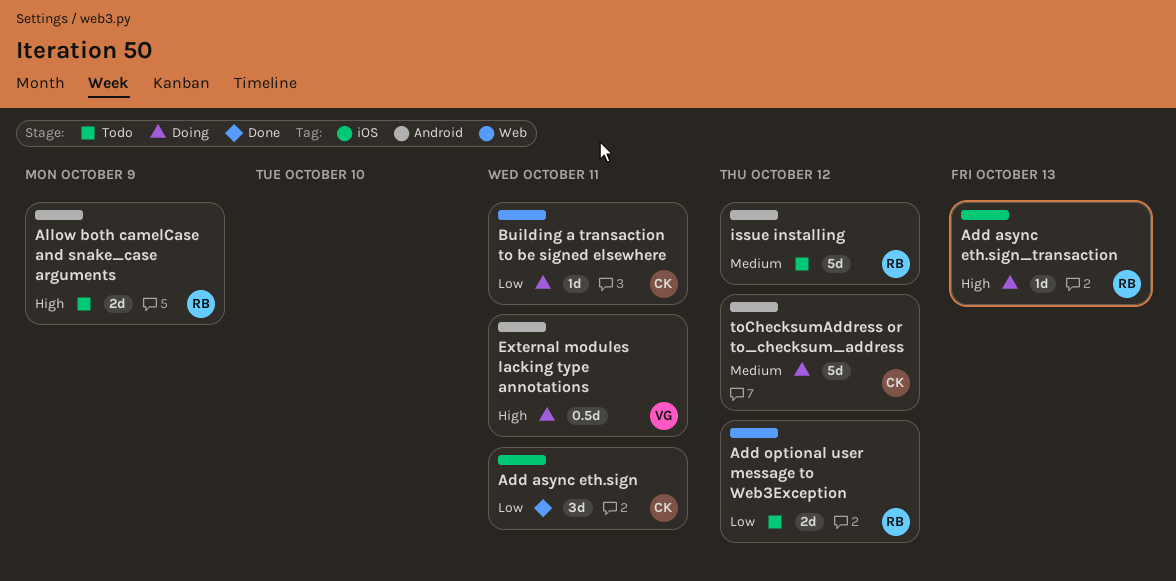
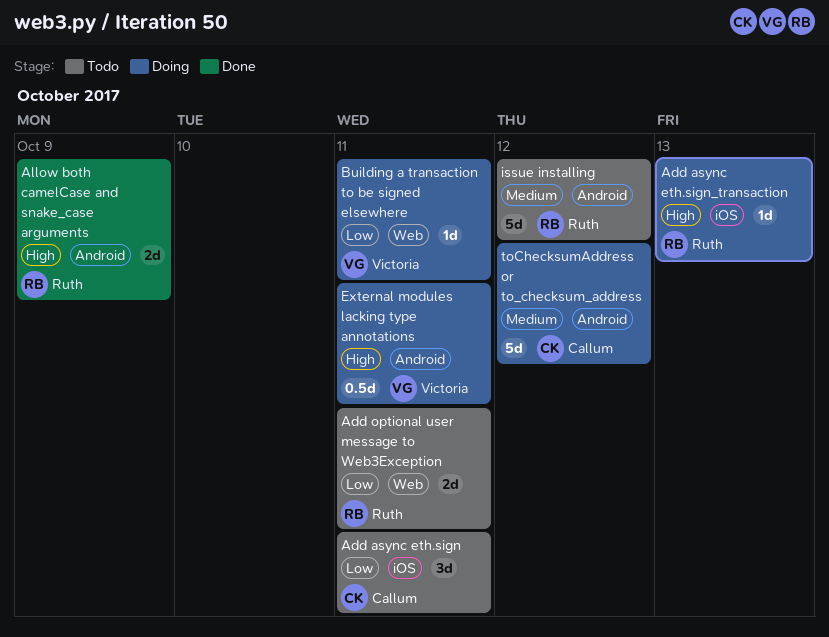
Add async eth.sign, status: Done -> Todo
Add optional user message to Web3Exception, due: Oct 12 -> Oct 11
Allow both camelCase and snake_case arguments, status: Todo -> Done
Building a transaction to be signed elsewhere, owner: Callum -> Victoria

